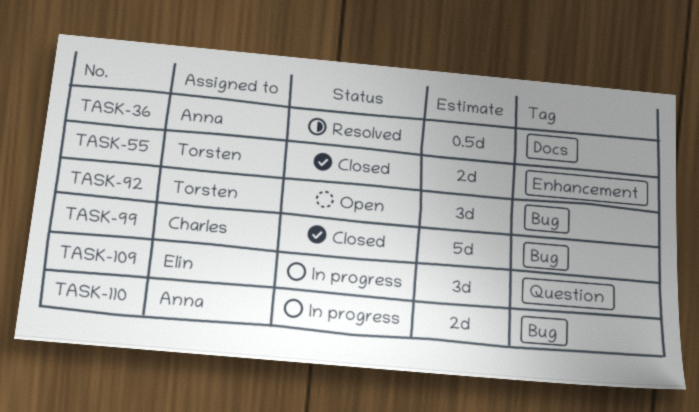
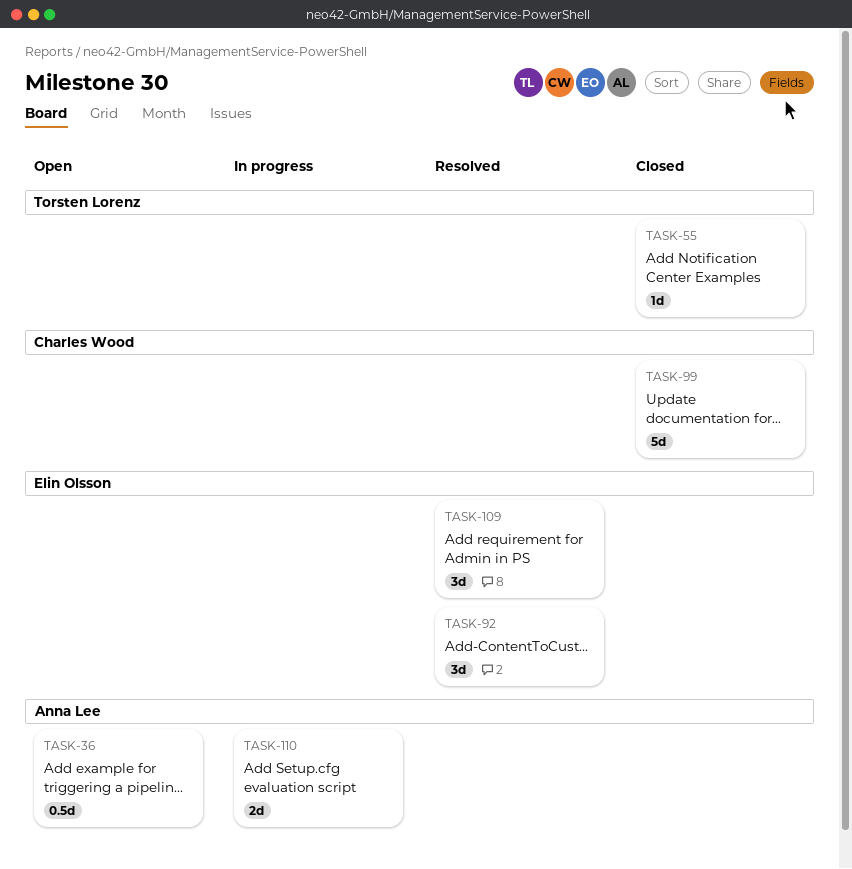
TASK-36, status: Resolved -> Open
TASK-55, estimate: 2d -> 1d
TASK-92, status: Open -> Resolved
TASK-92, owner: Torsten Lorenz -> Elin Olsson
TASK-109, status: In progress -> Resolved

